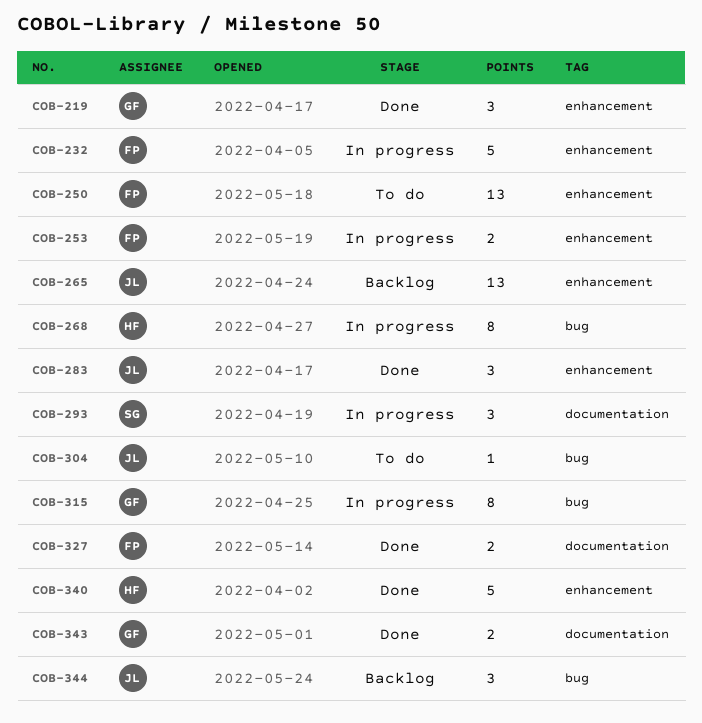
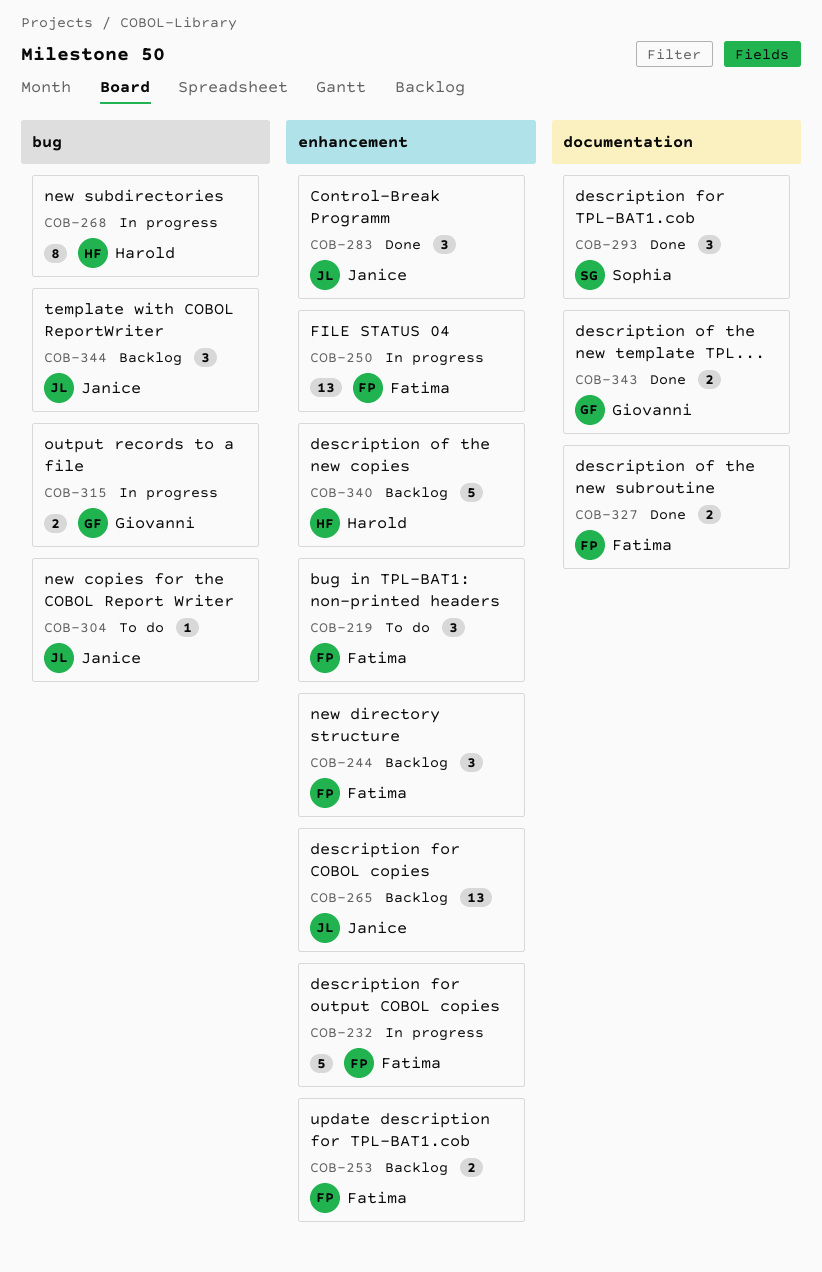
COB-219, status: Done -> To do
COB-219, owner: Giovanni -> Fatima
COB-244: none -> present
COB-250, status: To do -> In progress
COB-253, status: In progress -> Backlog
COB-293, status: In progress -> Done
COB-315, estimate: 8 -> 2
COB-340, status: Done -> Backlog

